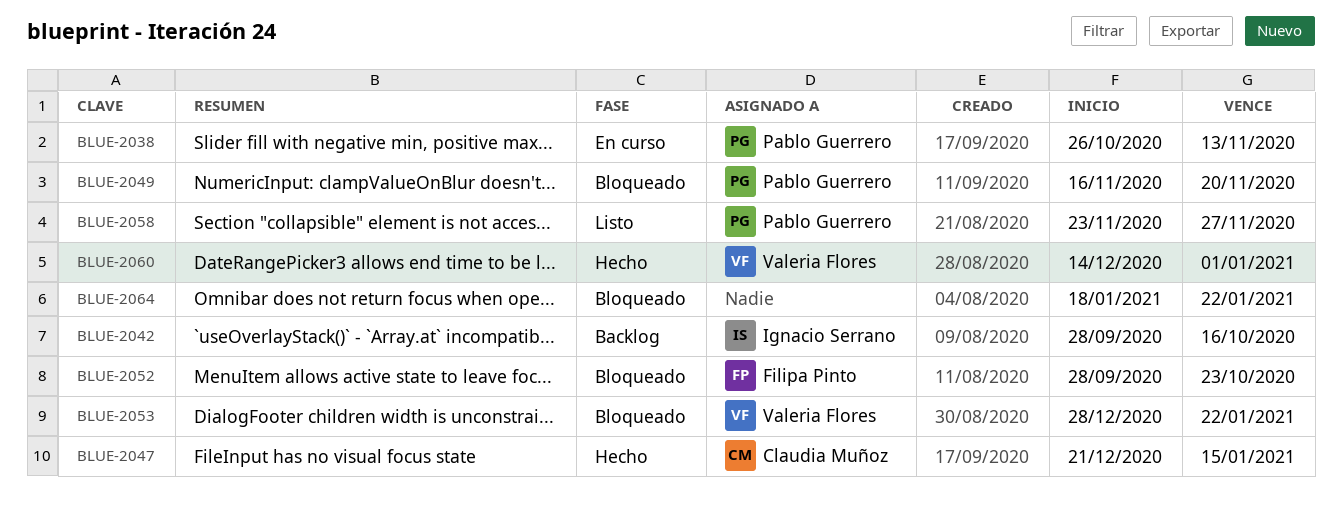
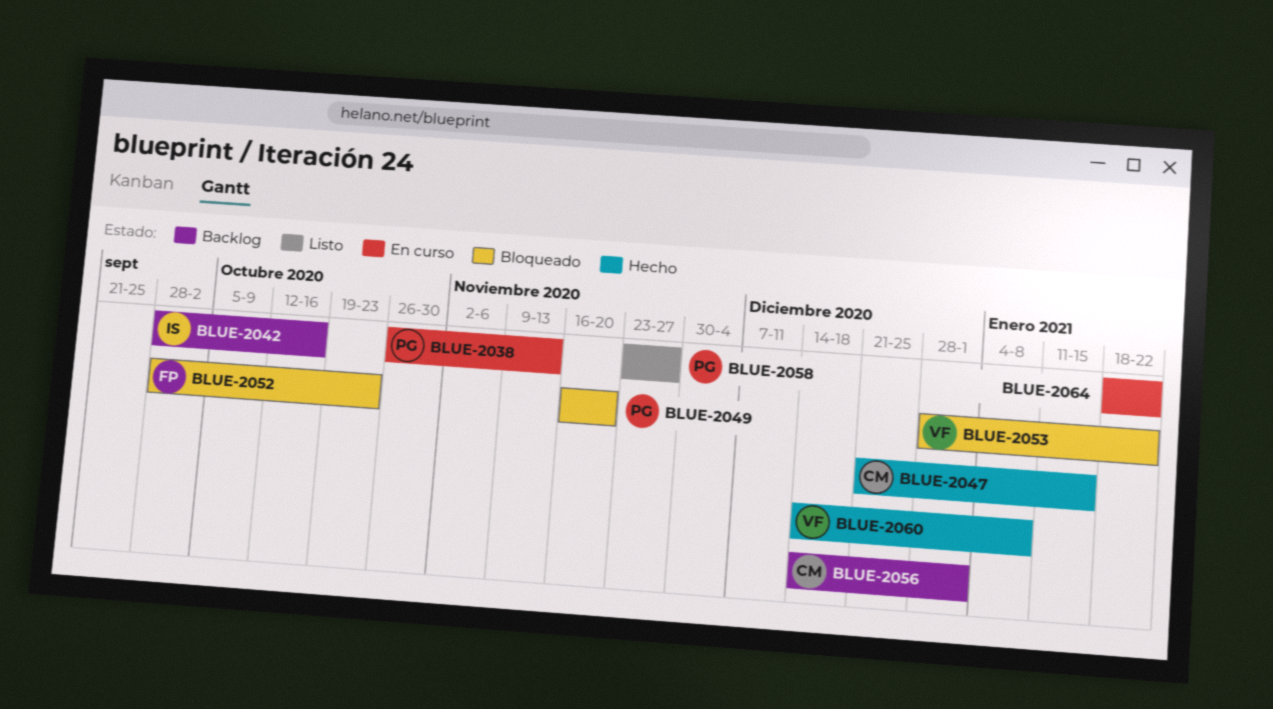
BLUE-2056: none -> present
BLUE-2060, due: Jan 1 -> Jan 8
BLUE-2064, status: Bloqueado -> En curso

